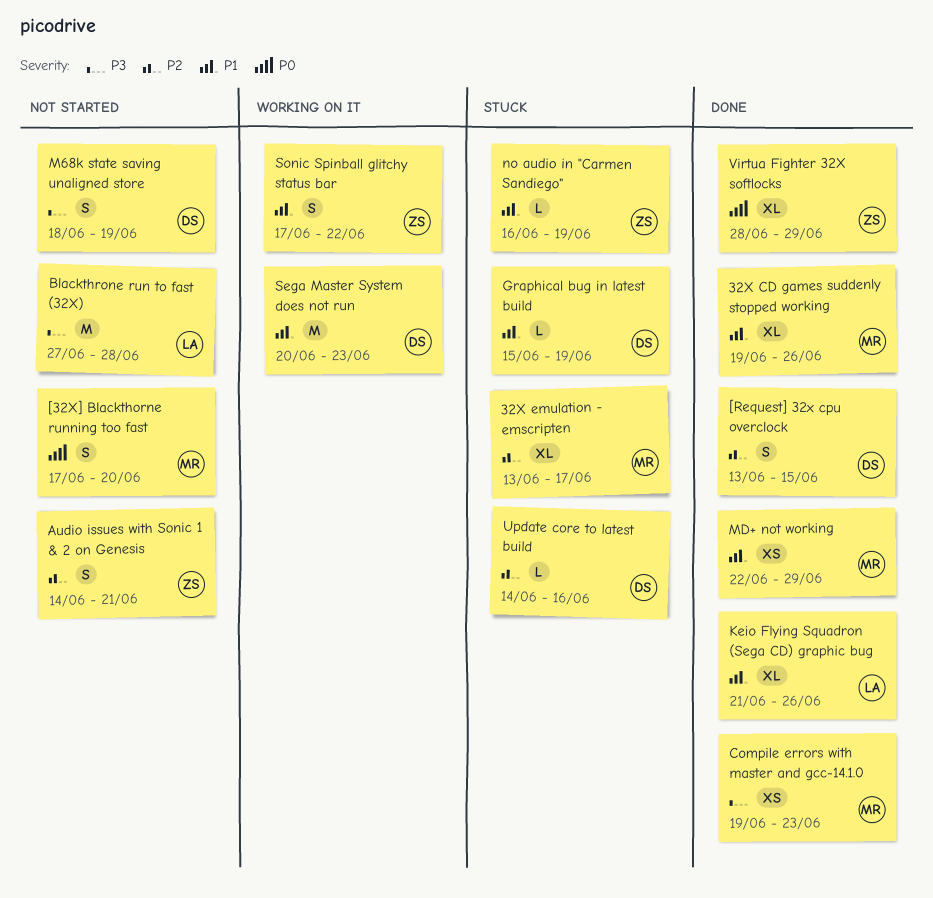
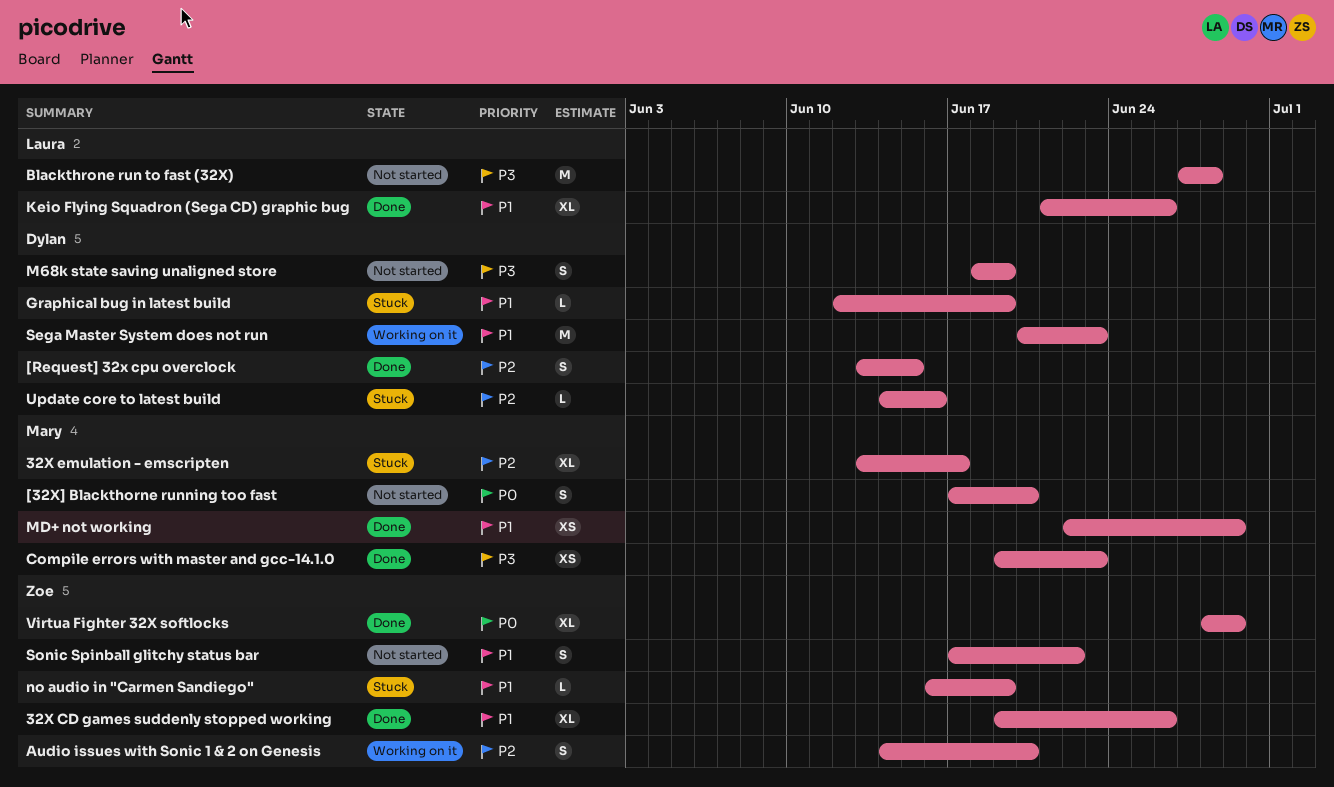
32X CD games suddenly stopped working, owner: Mary -> Zoe
Audio issues with Sonic 1 & 2 on Genesis, status: Not started -> Working on it
Audio issues with Sonic 1 & 2 on Genesis, due: Jun 21 -> Jun 20
Graphical bug in latest build, start: Jun 15 -> Jun 12
Sonic Spinball glitchy status bar, status: Working on it -> Not started

